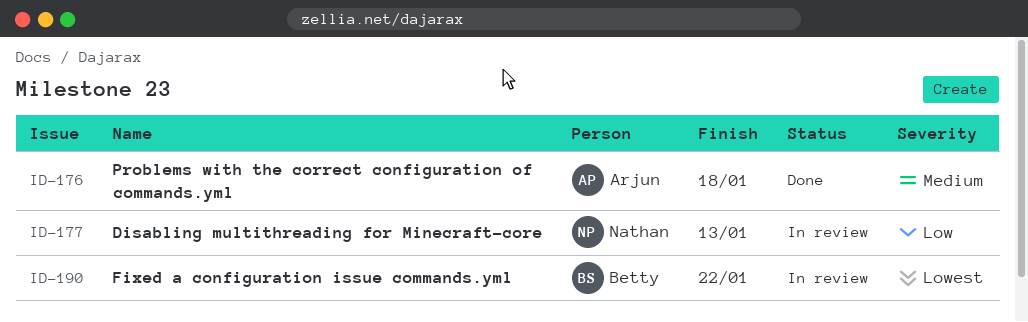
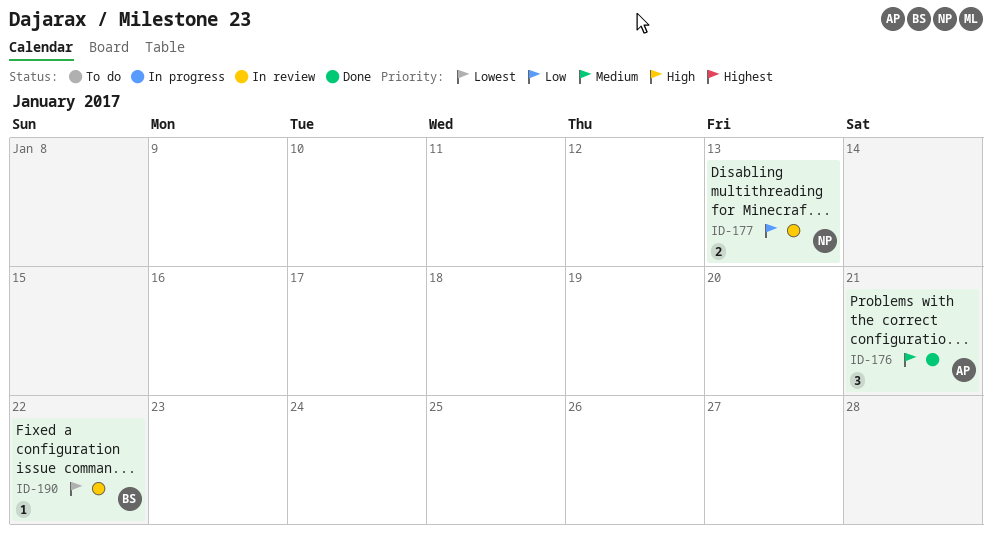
ID-176, due: Jan 18 -> Jan 21

